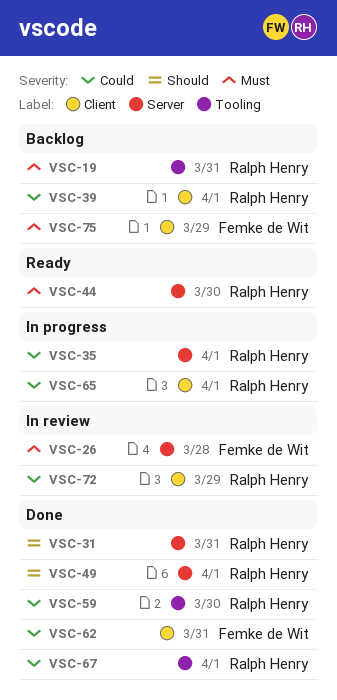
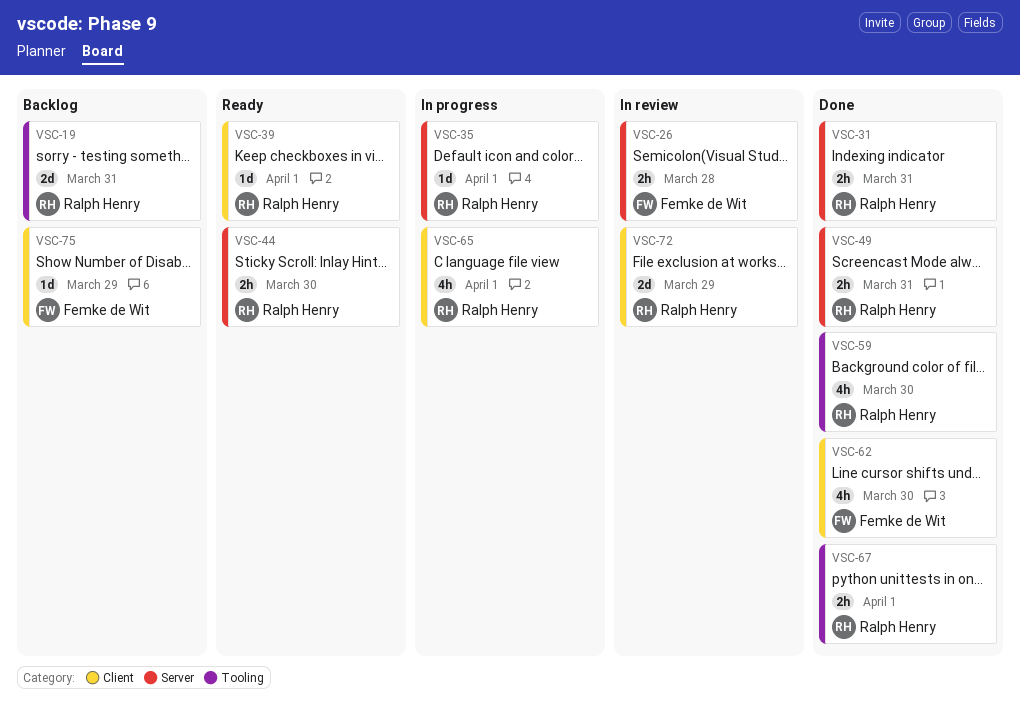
VSC-39, status: Backlog -> Ready
VSC-49, due: Apr 1 -> Mar 31
VSC-62, due: Mar 31 -> Mar 30

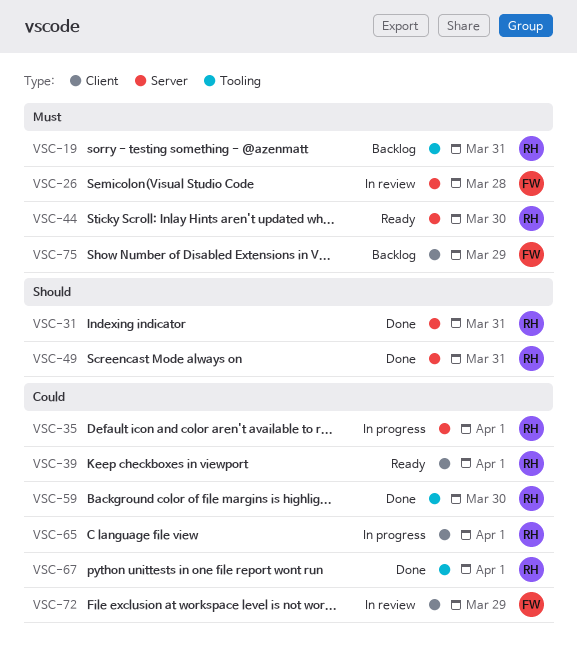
VSC-62: present -> none
VSC-72, owner: Ralph Henry -> Femke de Wit

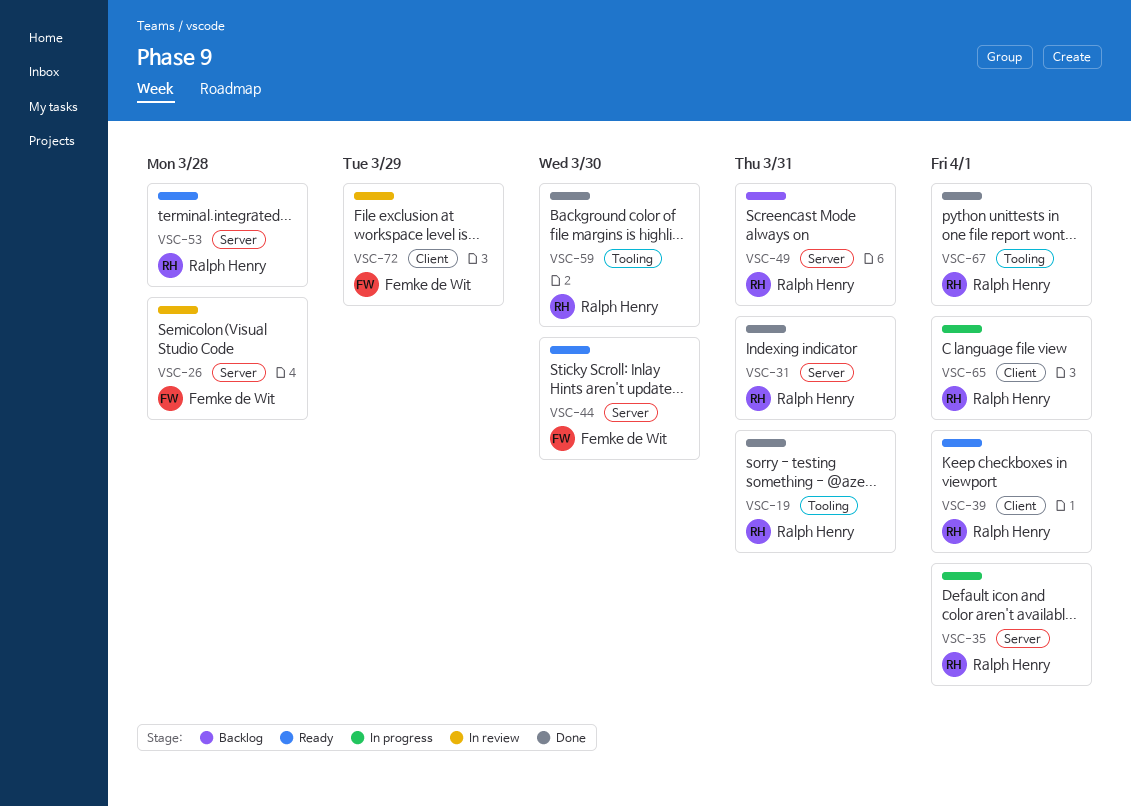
VSC-19, status: Backlog -> Done
VSC-44, owner: Ralph Henry -> Femke de Wit
VSC-49, status: Done -> Backlog
VSC-53: none -> present
VSC-75: present -> none

